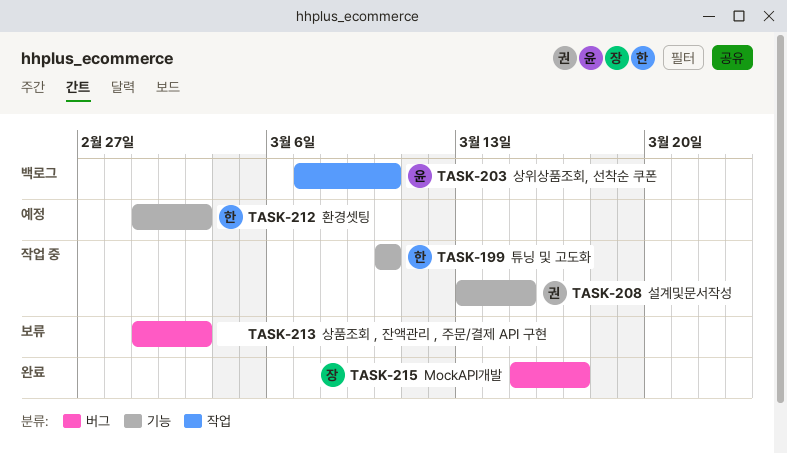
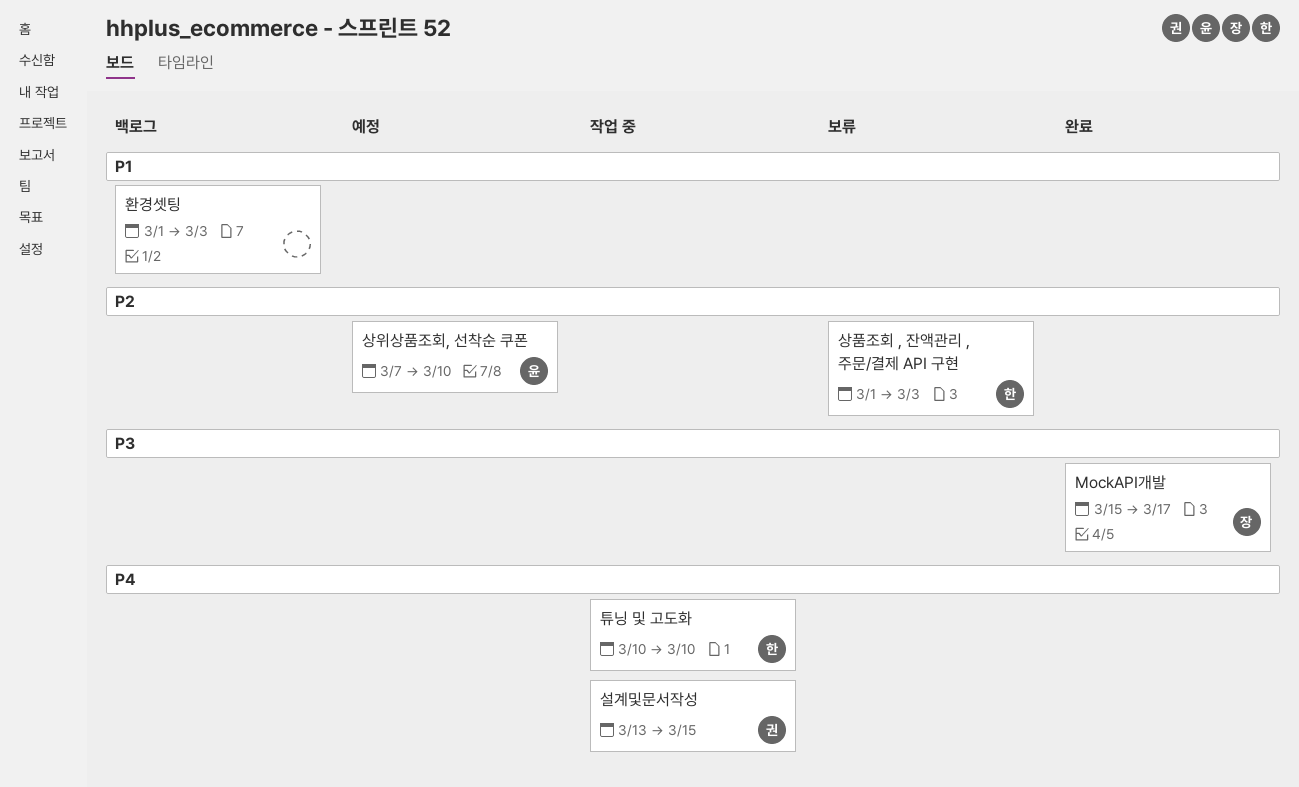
상위상품조회, 선착순 쿠폰, status: 백로그 -> 예정
상품조회 , 잔액관리 , 주문/결제 API 구현, owner: none -> 한
환경셋팅, status: 예정 -> 백로그
환경셋팅, owner: 한 -> none

